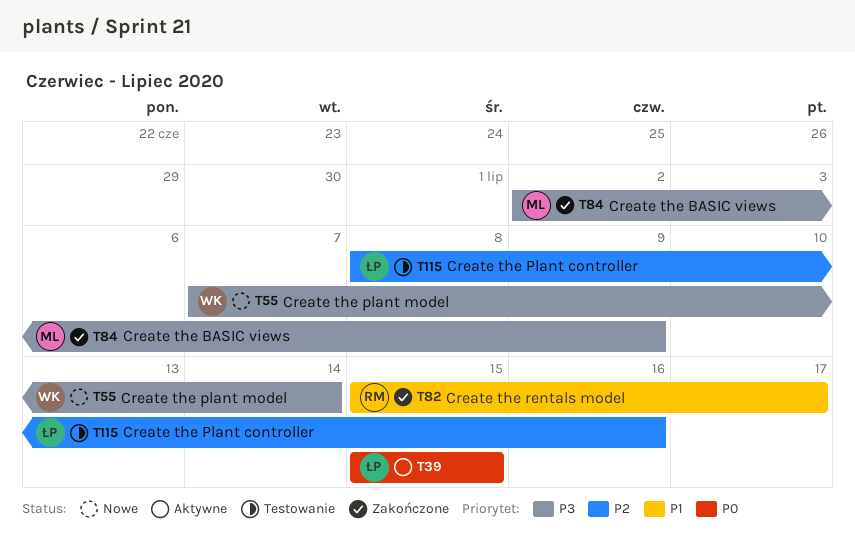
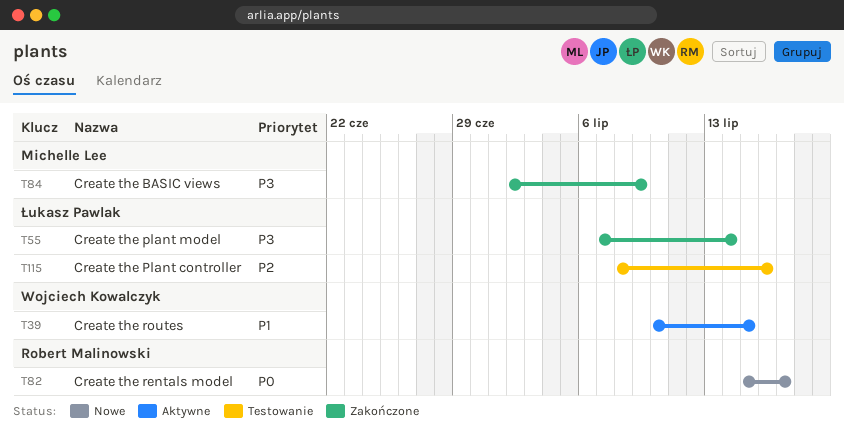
T39, owner: Łukasz Pawlak -> Wojciech Kowalczyk
T39, priority: P0 -> P1
T39, start: Jul 15 -> Jul 10
T55, status: Nowe -> Zakończone
T55, owner: Wojciech Kowalczyk -> Łukasz Pawlak
T82, status: Zakończone -> Nowe
T82, priority: P1 -> P0

